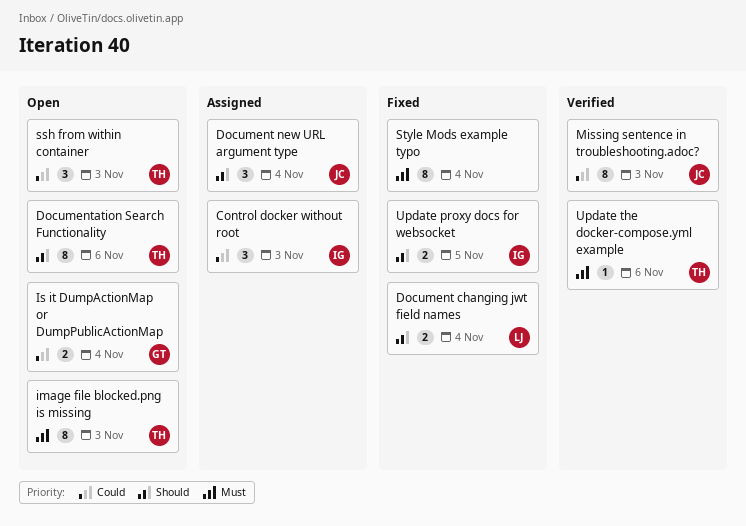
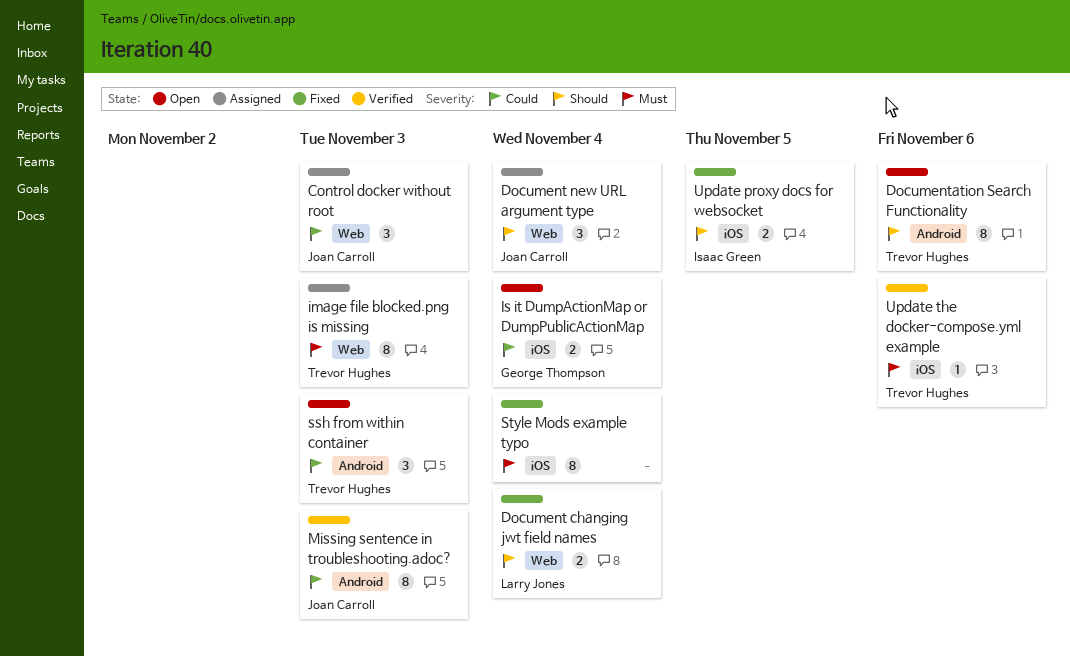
Control docker without root, owner: Isaac Green -> Joan Carroll
image file blocked.png is missing, status: Open -> Assigned

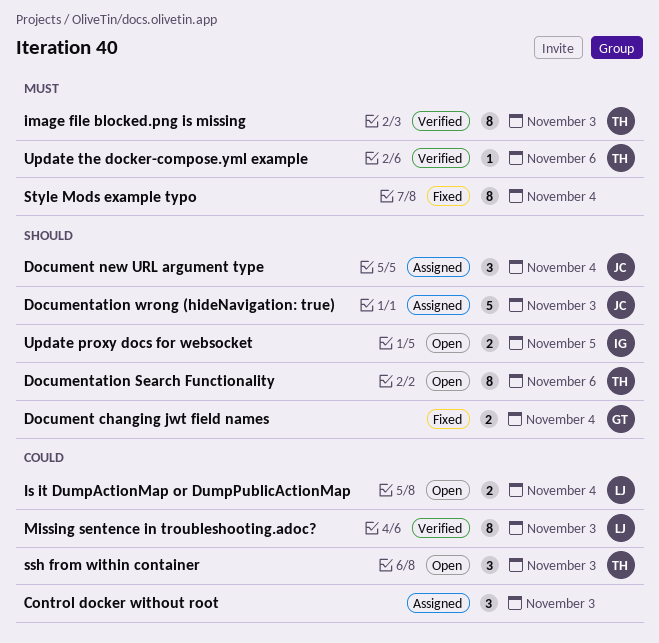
Control docker without root, owner: Joan Carroll -> none
Document changing jwt field names, owner: Larry Jones -> George Thompson
Documentation wrong (hideNavigation: true): none -> present
image file blocked.png is missing, status: Assigned -> Verified
Is it DumpActionMap or DumpPublicActionMap, owner: George Thompson -> Larry Jones
Missing sentence in troubleshooting.adoc?, owner: Joan Carroll -> Larry Jones
Update proxy docs for websocket, status: Fixed -> Open

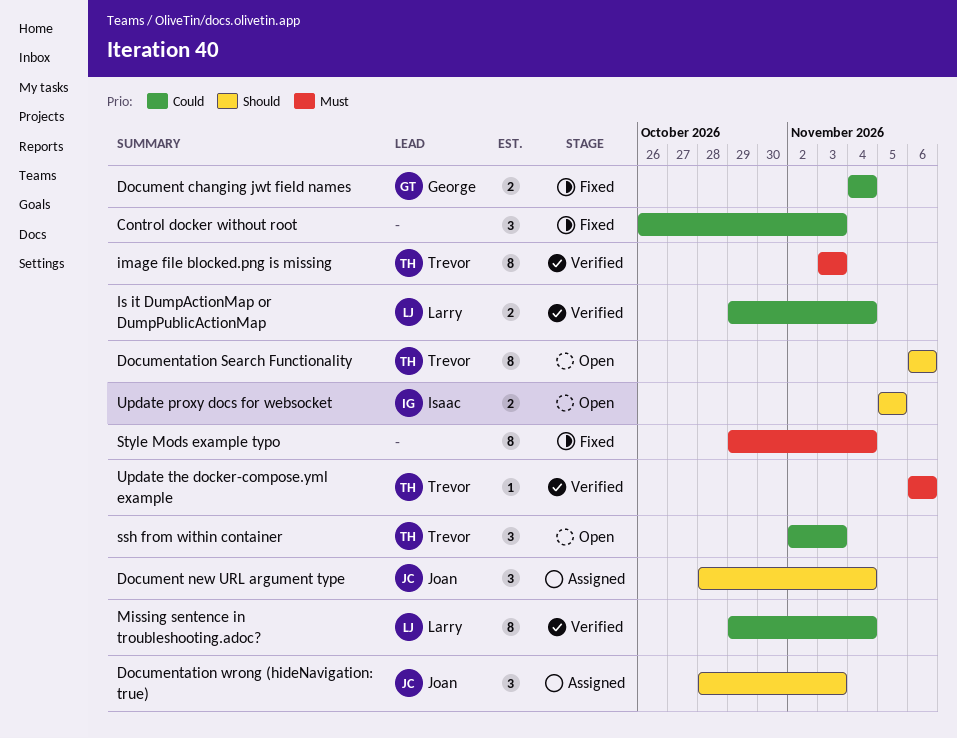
Control docker without root, status: Assigned -> Fixed
Document changing jwt field names, priority: Should -> Could
Documentation wrong (hideNavigation: true), estimate: 5 -> 3
Is it DumpActionMap or DumpPublicActionMap, status: Open -> Verified
Missing sentence in troubleshooting.adoc?, due: Nov 3 -> Nov 4

